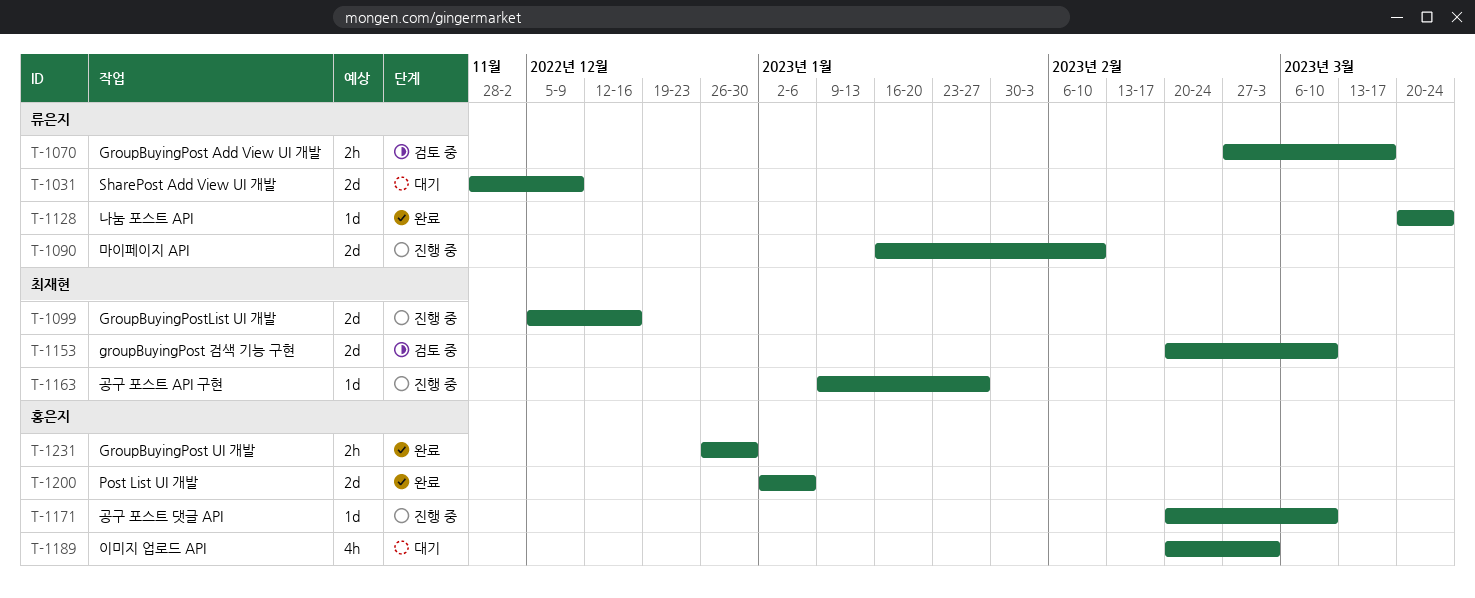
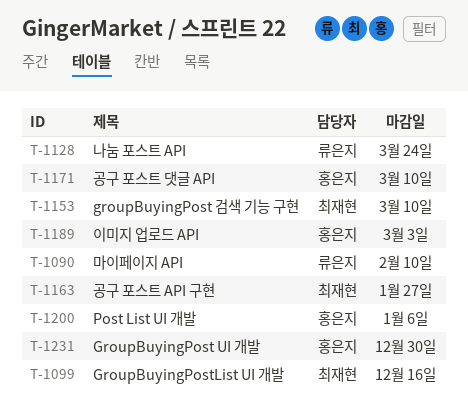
T-1031: present -> none
T-1070: present -> none

